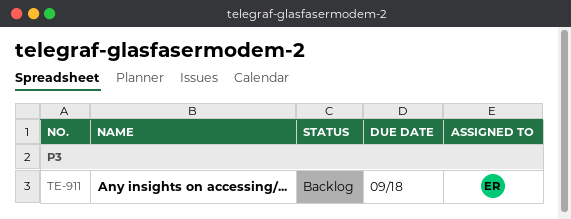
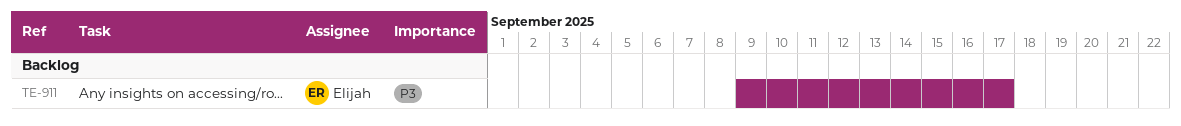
TE-911, due: Sep 18 -> Sep 17

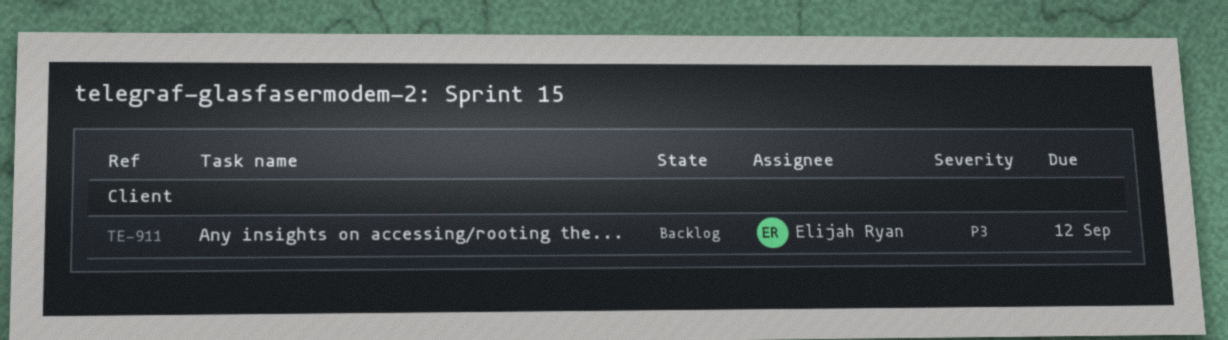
TE-911, due: Sep 17 -> Sep 12

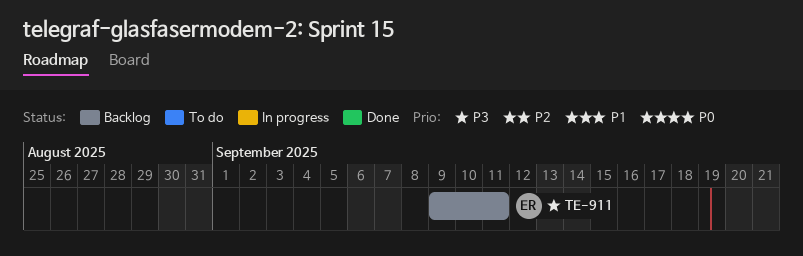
TE-911, due: Sep 12 -> Sep 11

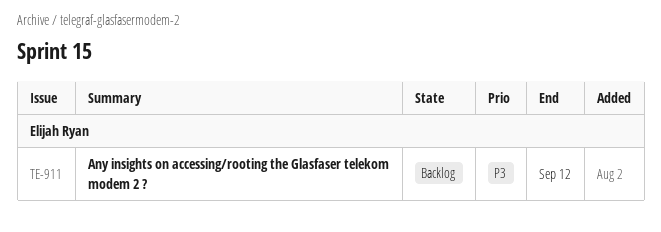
TE-911, due: Sep 11 -> Sep 12

